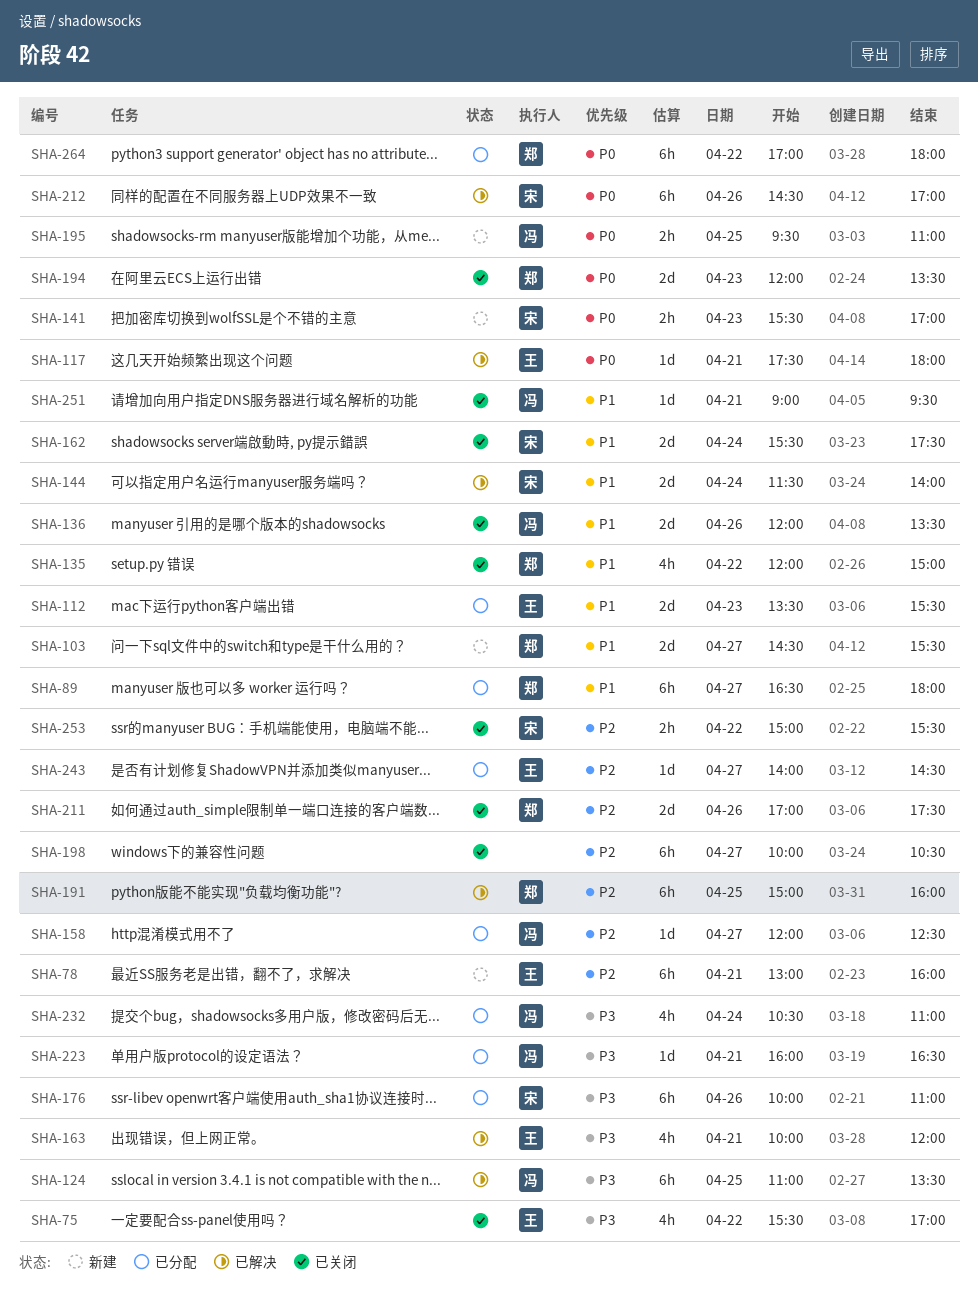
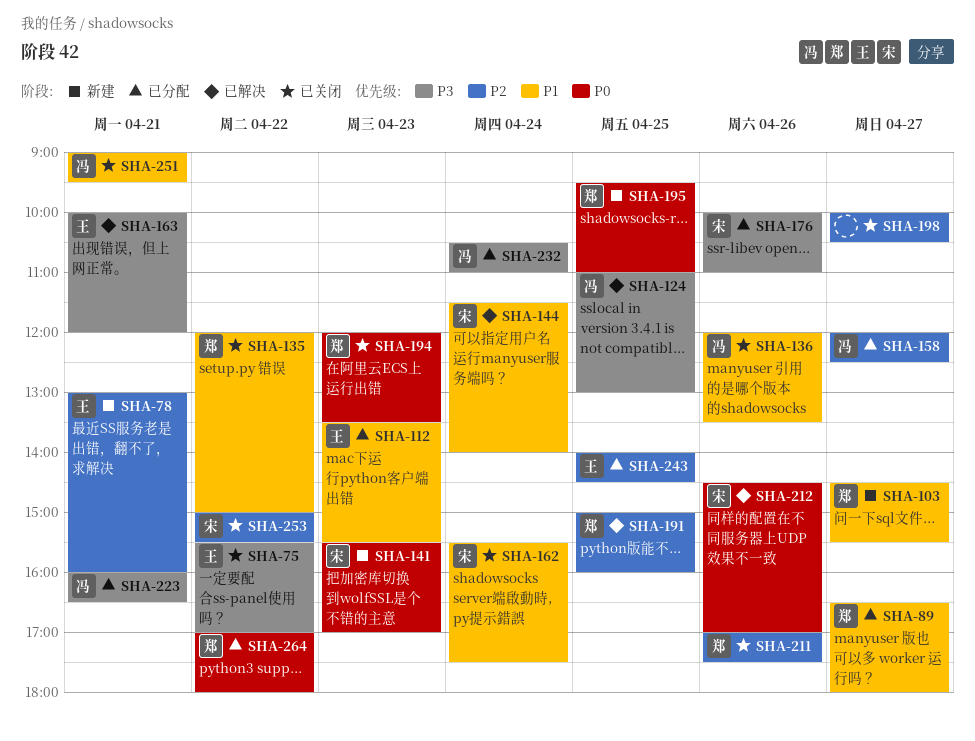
SHA-117: present -> none
SHA-124, ends: 13:30 -> 13:00
SHA-195, owner: 冯 -> 郑
SHA-243, day: Apr 27 -> Apr 25

